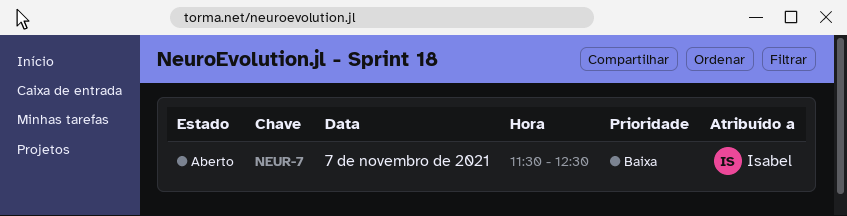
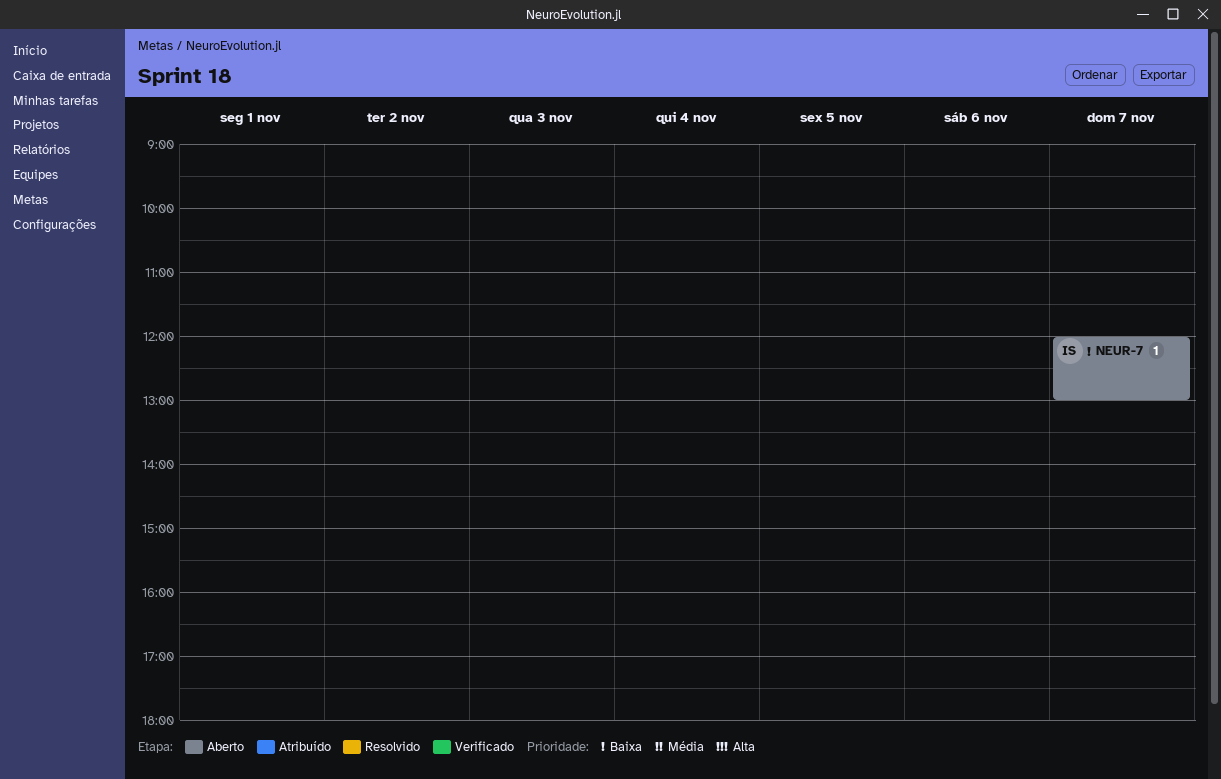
NEUR-7, begins: 11:30 -> 12:00
NEUR-7, ends: 12:30 -> 13:00

